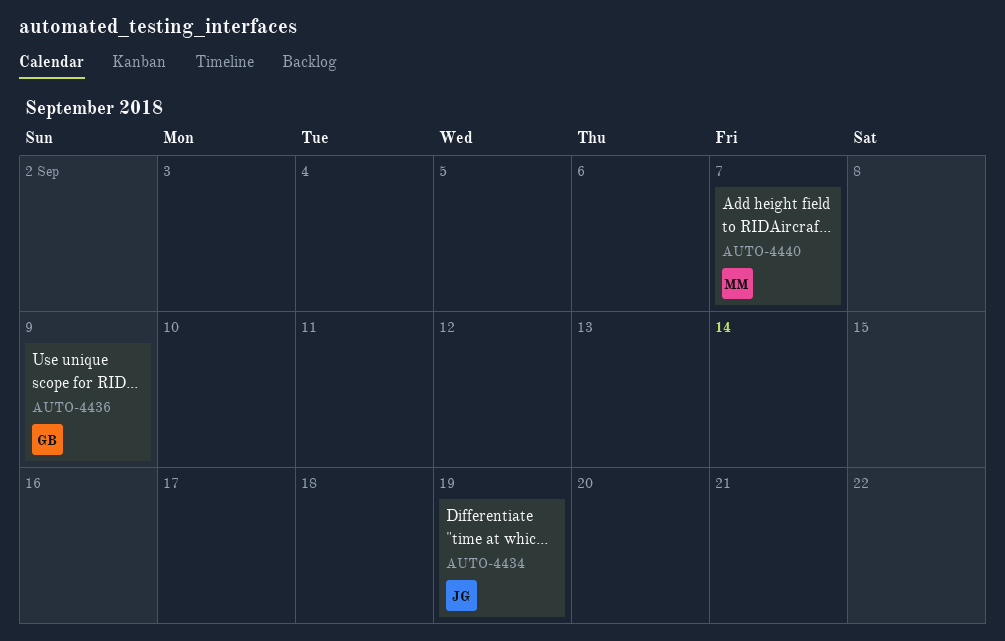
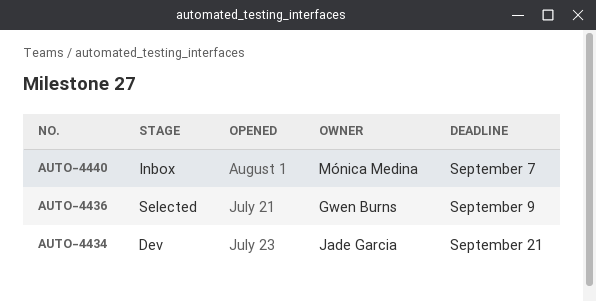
AUTO-4434, due: Sep 19 -> Sep 21

